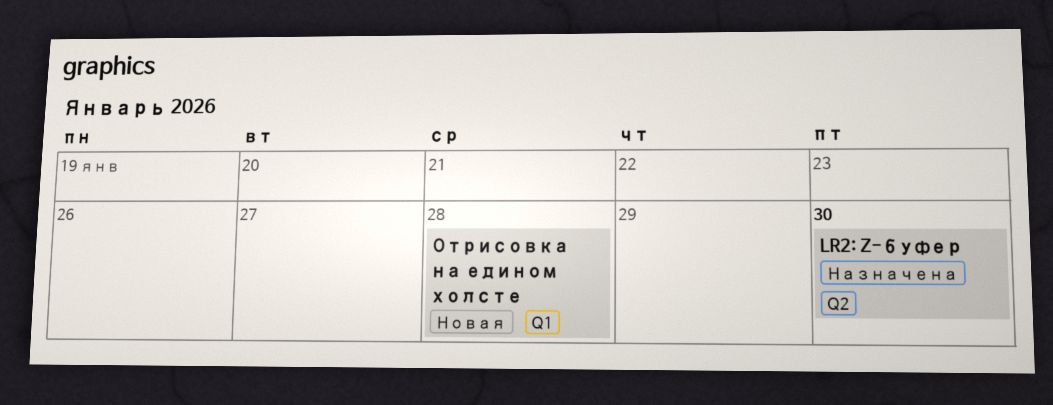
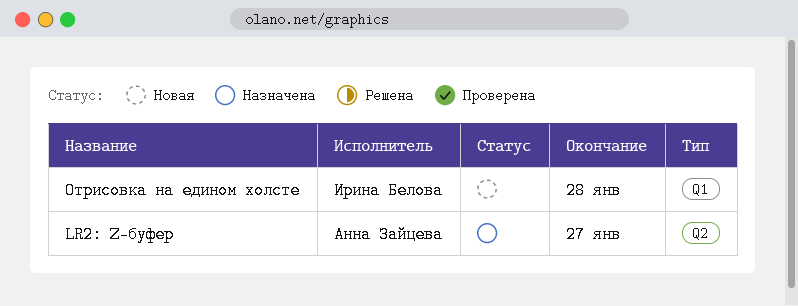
LR2: Z-буфер, due: Jan 30 -> Jan 27

